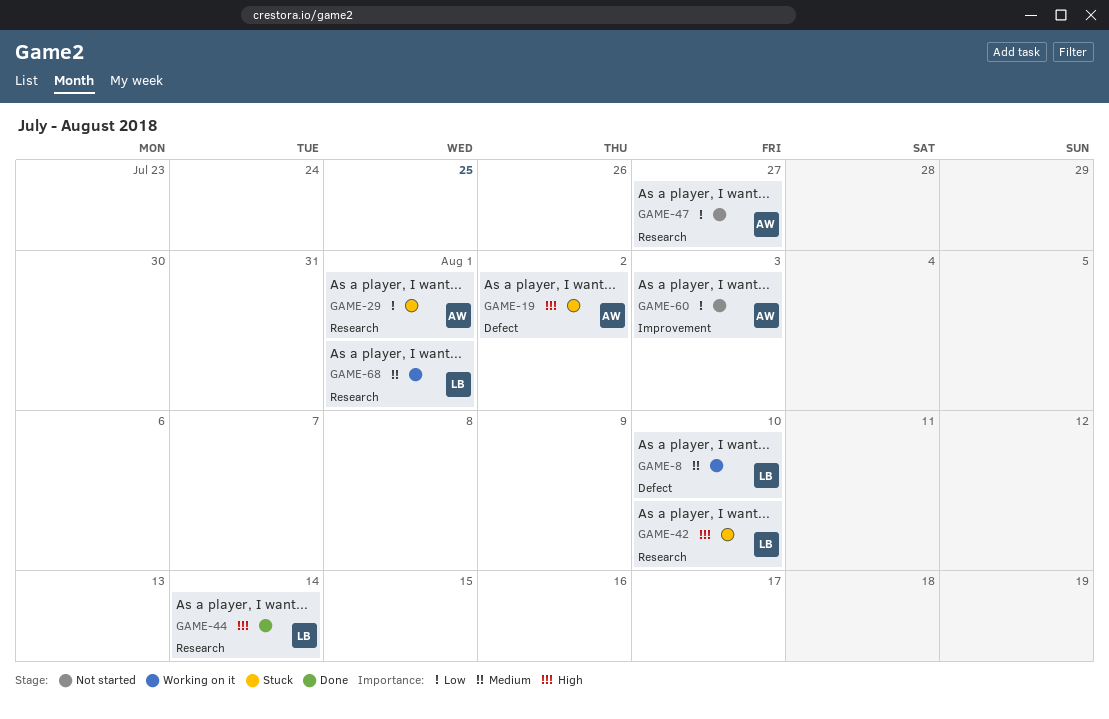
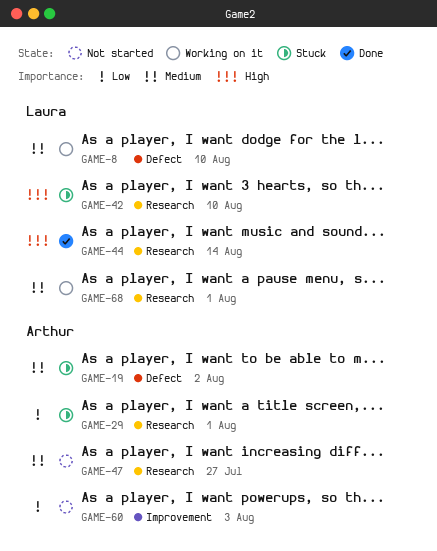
GAME-19, priority: High -> Medium
GAME-47, priority: Low -> Medium

